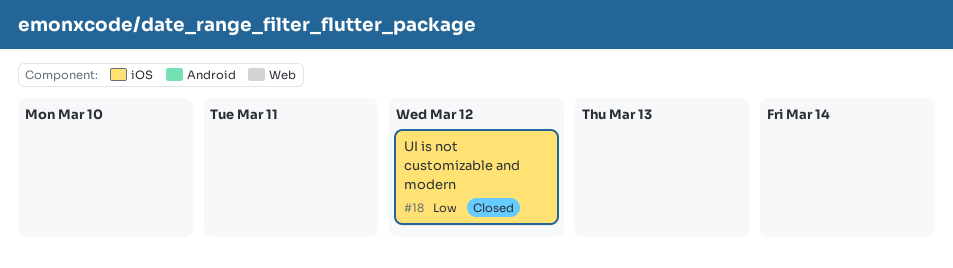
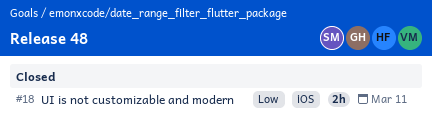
#18, due: Mar 12 -> Mar 11

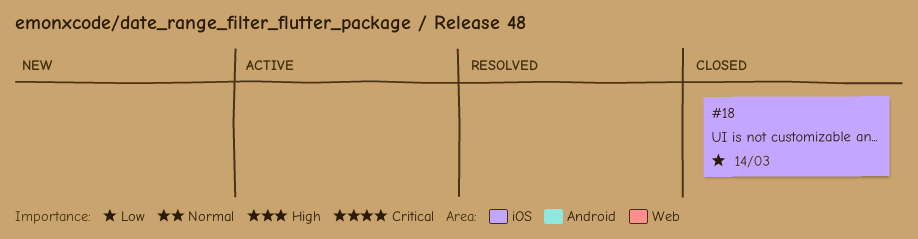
#18, due: Mar 11 -> Mar 14

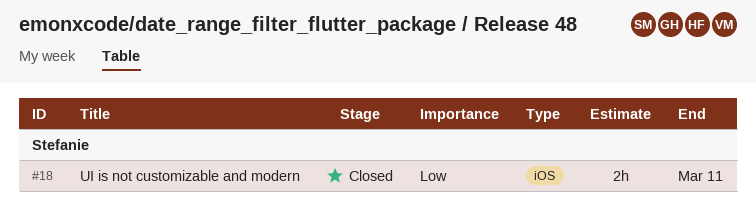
#18, due: Mar 14 -> Mar 11

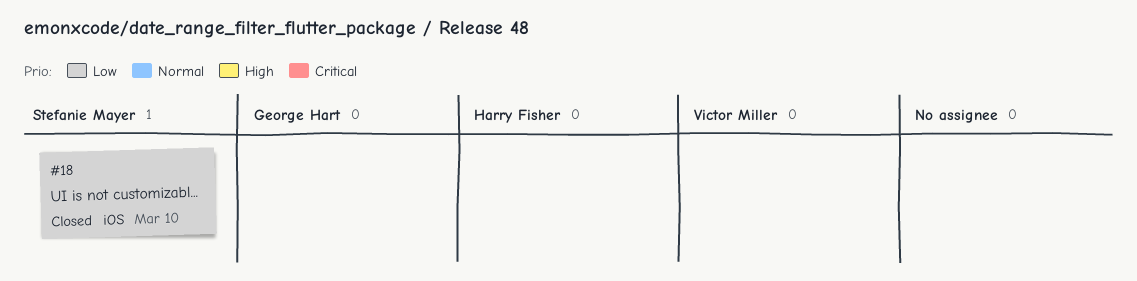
#18, due: Mar 11 -> Mar 10

